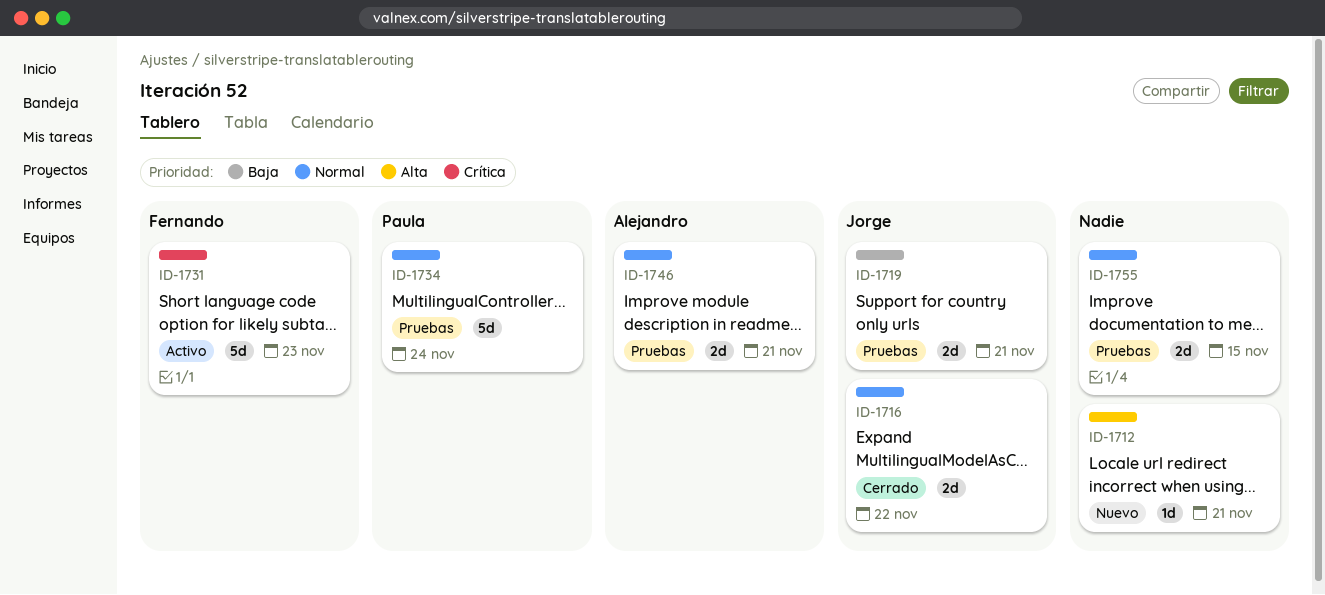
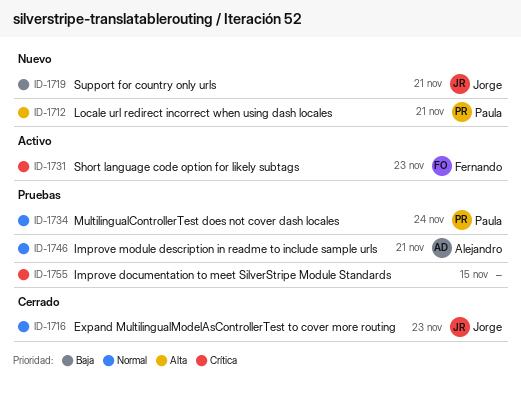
ID-1712, owner: none -> Paula
ID-1716, due: Nov 22 -> Nov 23
ID-1719, status: Pruebas -> Nuevo
ID-1755, priority: Normal -> Crítica

